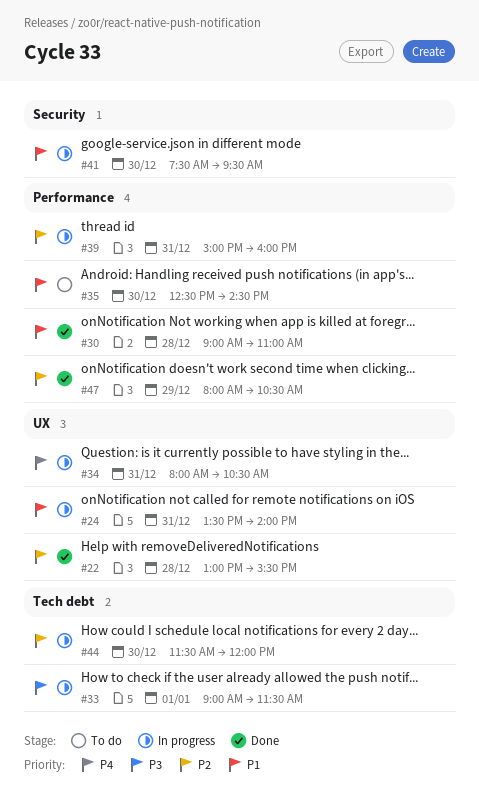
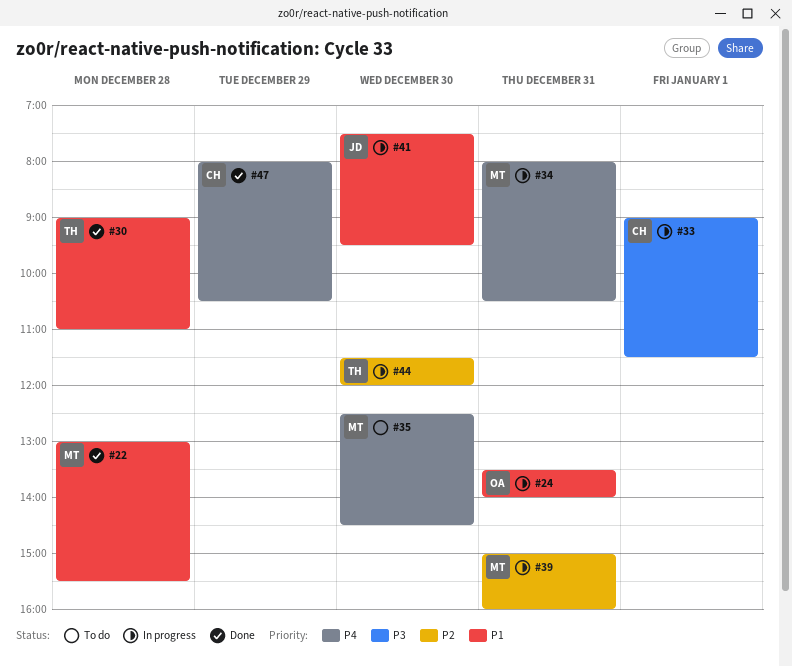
#22, priority: P2 -> P1
#35, priority: P1 -> P4
#47, priority: P2 -> P4

